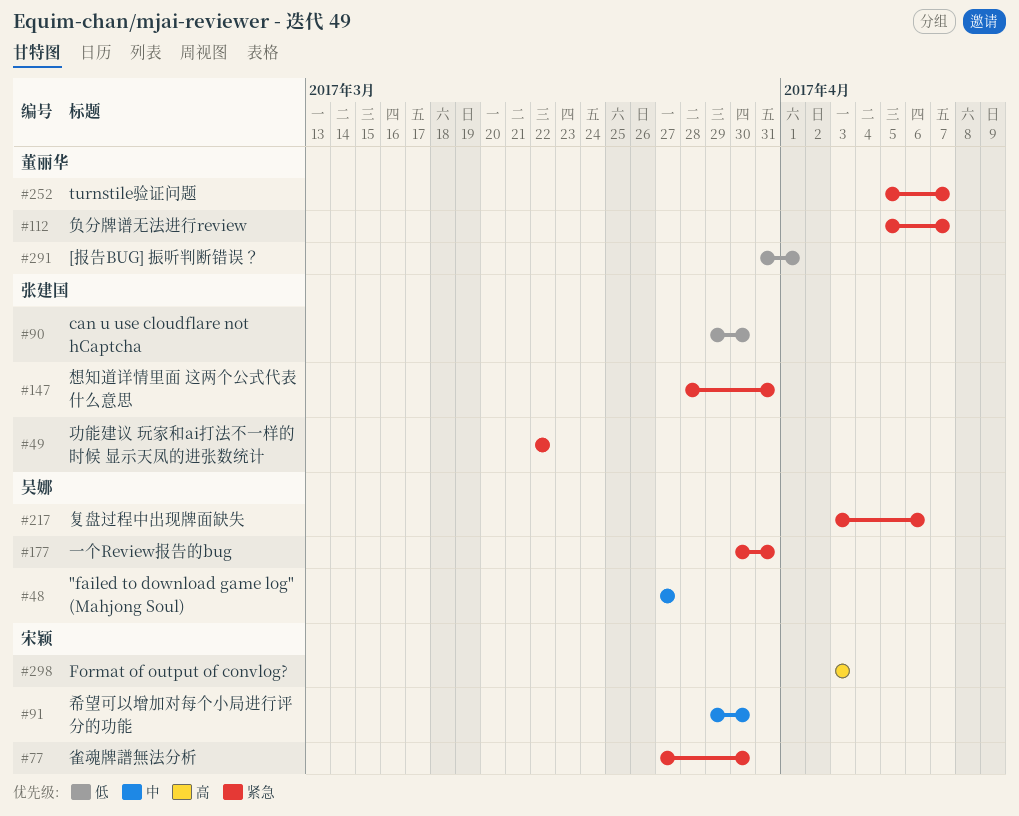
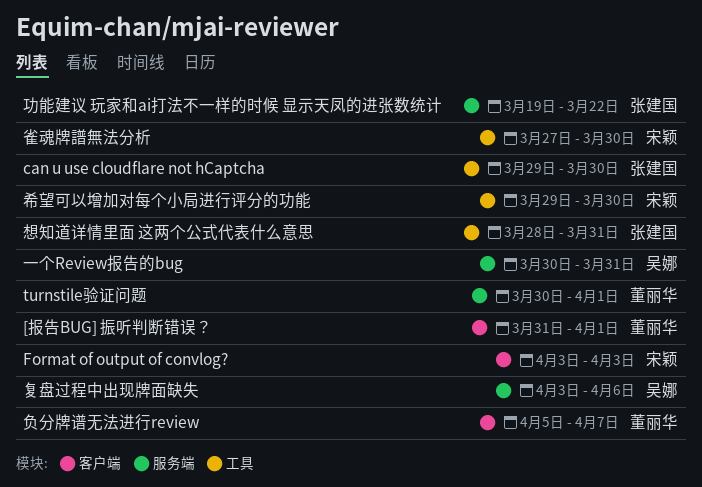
"failed to download game log" (Mahjong Soul): present -> none
turnstile验证问题, start: Apr 5 -> Mar 30
turnstile验证问题, due: Apr 7 -> Apr 1
功能建议 玩家和ai打法不一样的时候 显示天凤的进张数统计, start: Mar 22 -> Mar 19

